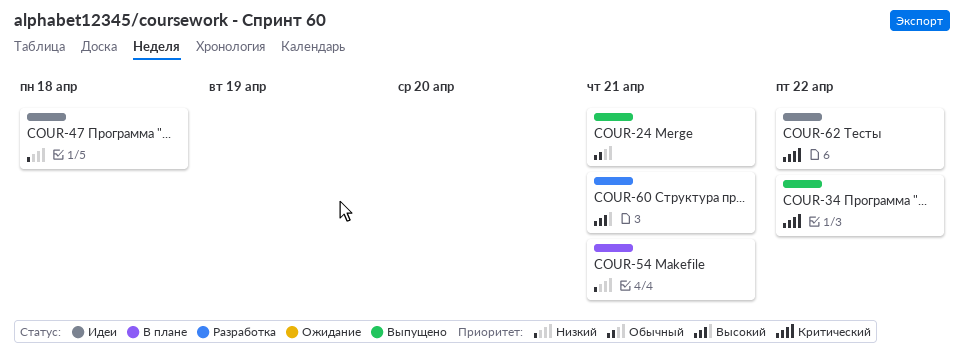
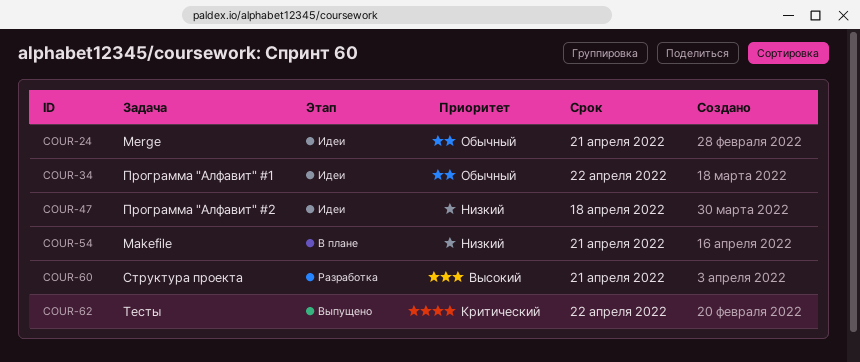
COUR-24, status: Выпущено -> Идеи
COUR-34, status: Выпущено -> Идеи
COUR-34, priority: Критический -> Обычный
COUR-62, status: Идеи -> Выпущено

